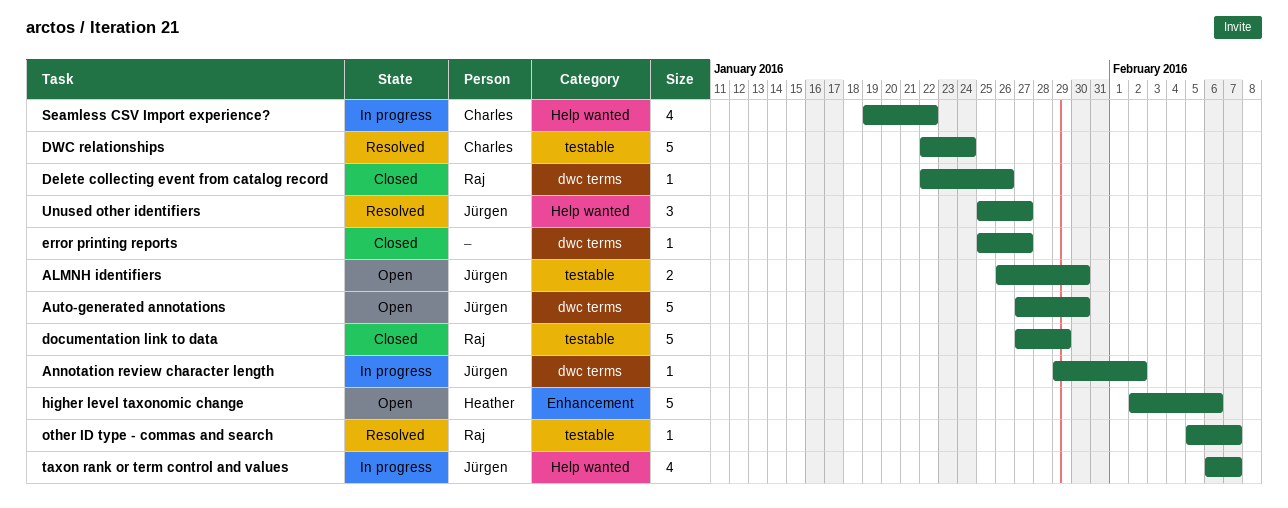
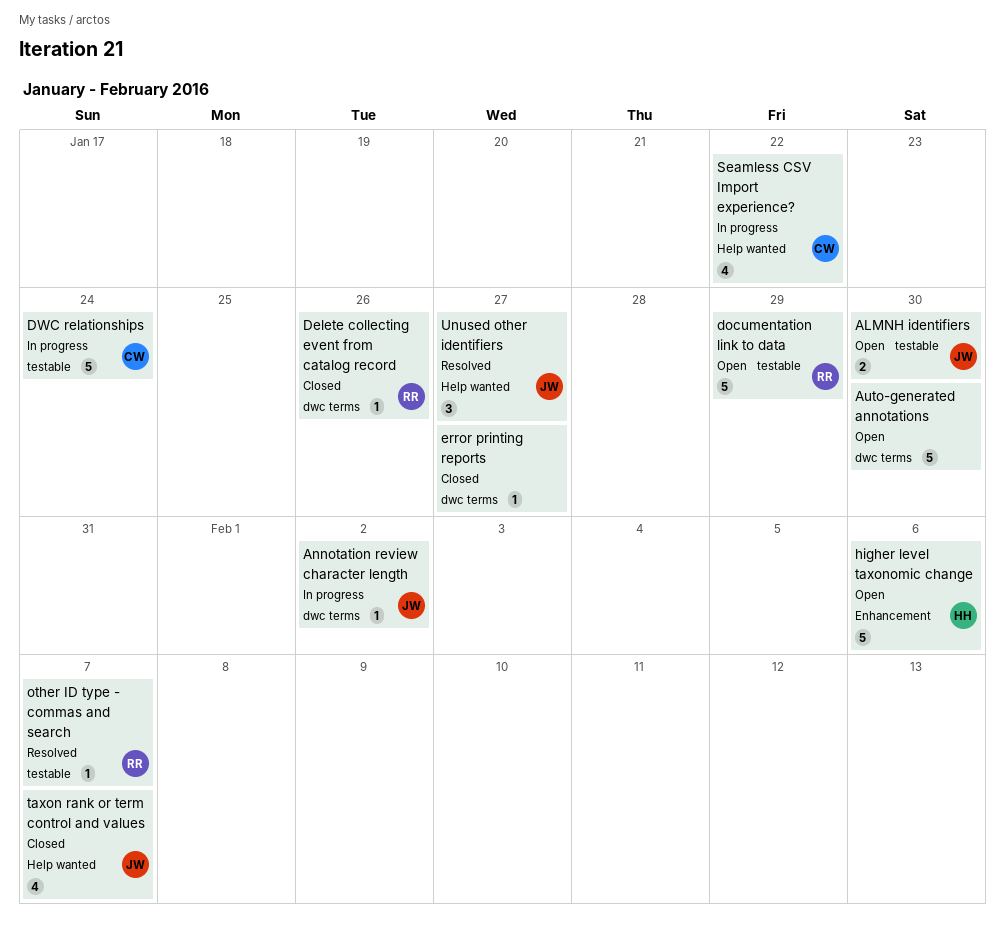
Auto-generated annotations, owner: Jürgen -> none
documentation link to data, status: Closed -> Open
DWC relationships, status: Resolved -> In progress
taxon rank or term control and values, status: In progress -> Closed

